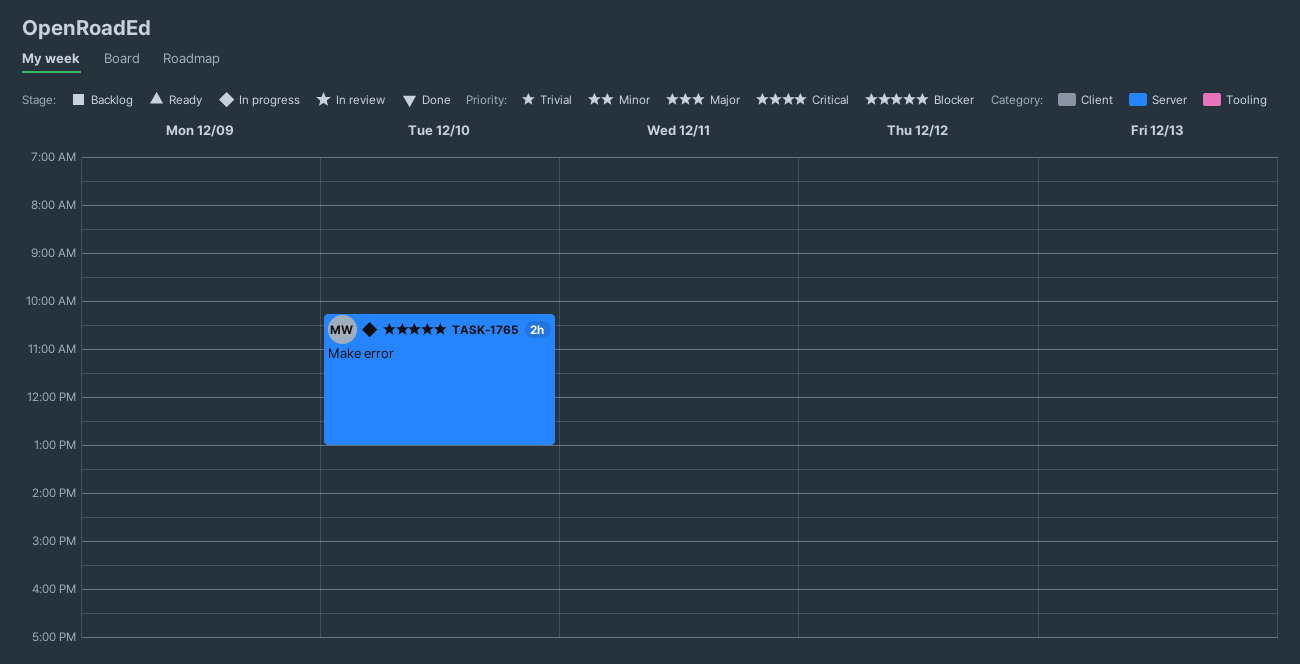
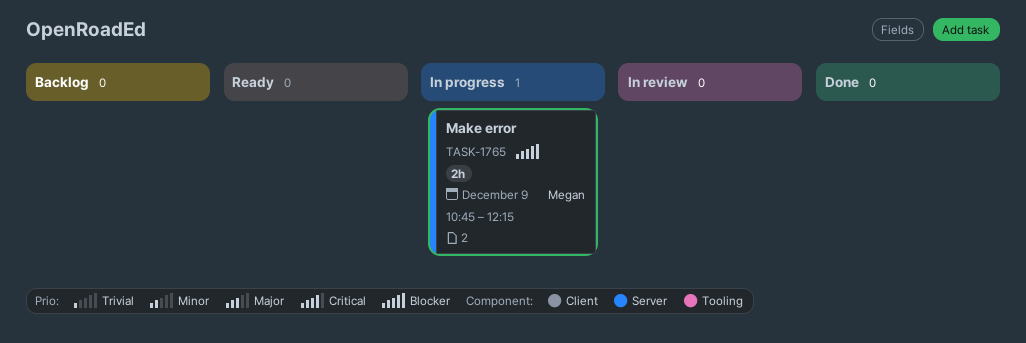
TASK-1765, day: Dec 10 -> Dec 9
TASK-1765, begins: 10:15 -> 10:45
TASK-1765, ends: 13:00 -> 12:15

